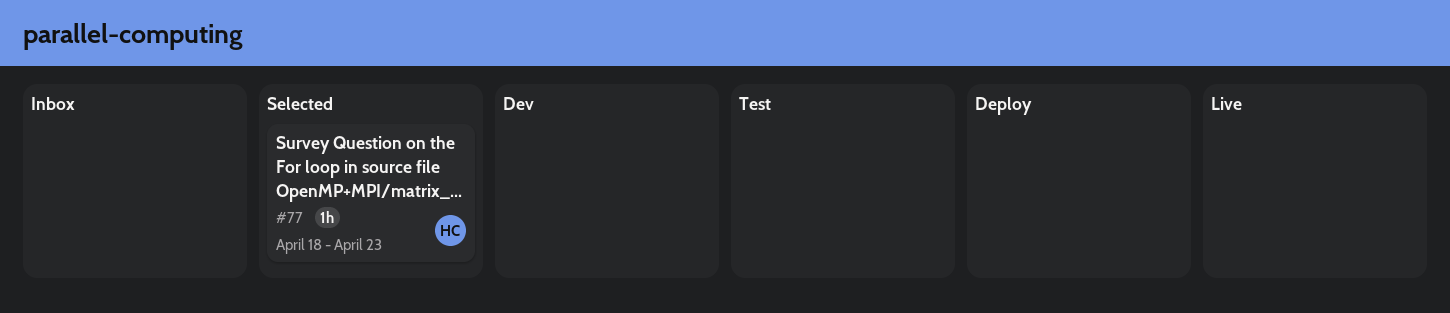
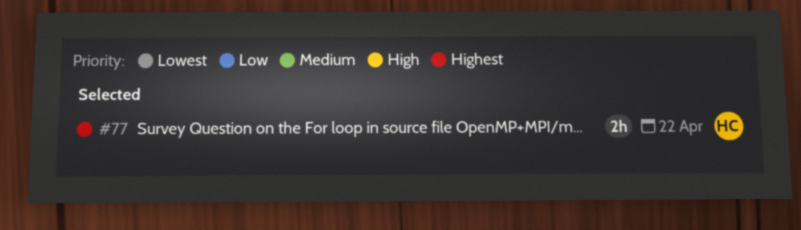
#77, estimate: 1h -> 2h
#77, due: Apr 23 -> Apr 22

